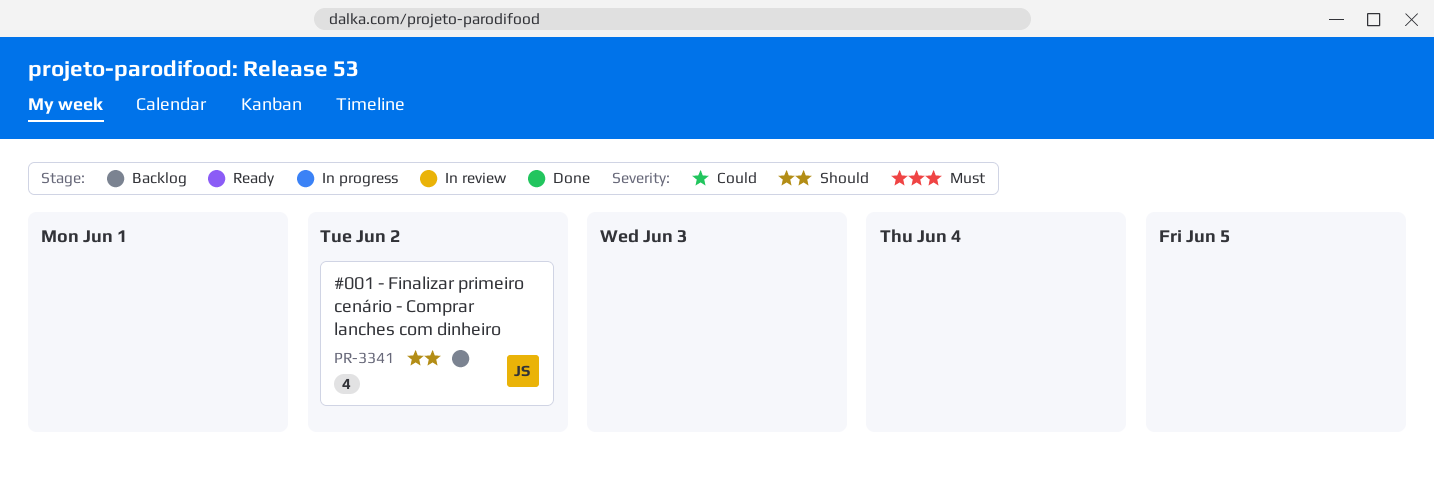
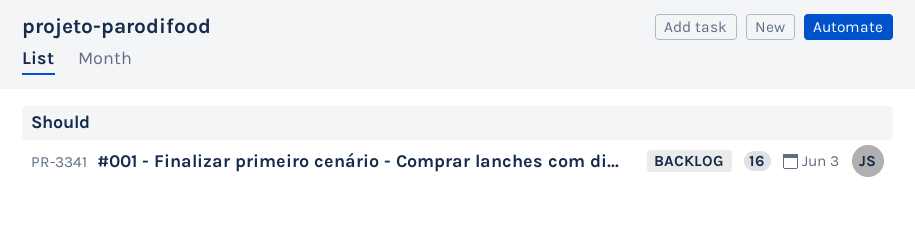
PR-3341, estimate: 4 -> 16
PR-3341, due: Jun 2 -> Jun 3

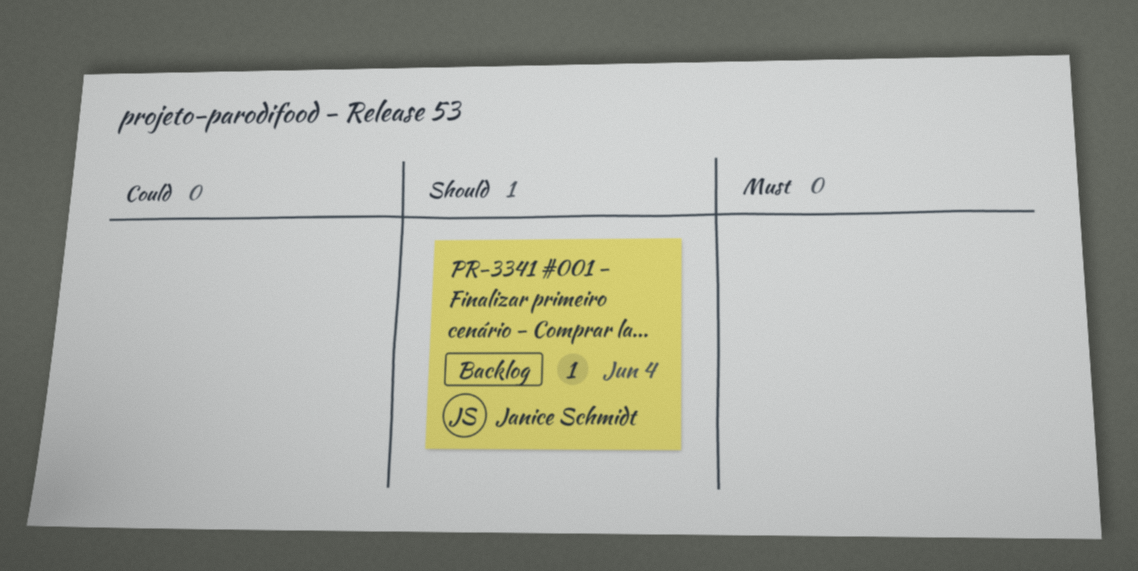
PR-3341, estimate: 16 -> 1
PR-3341, due: Jun 3 -> Jun 4

